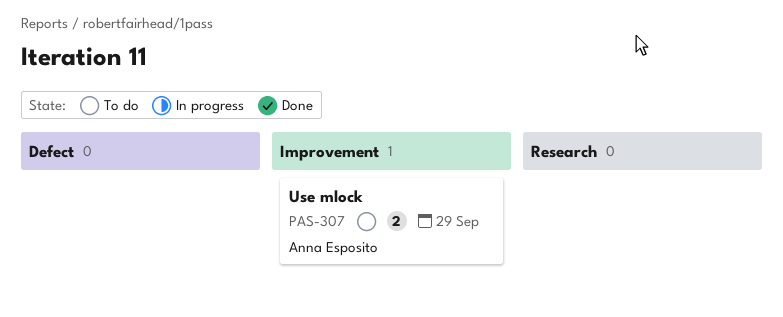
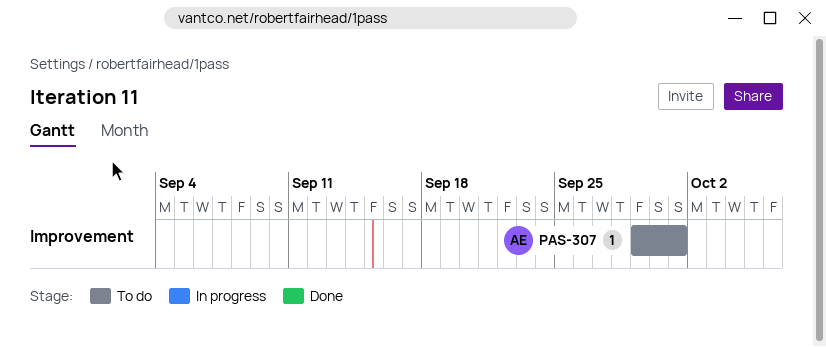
PAS-307, estimate: 2 -> 1
PAS-307, due: Sep 29 -> Oct 1

